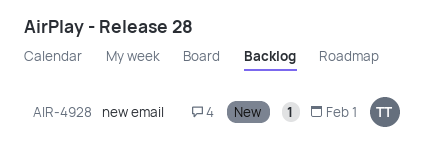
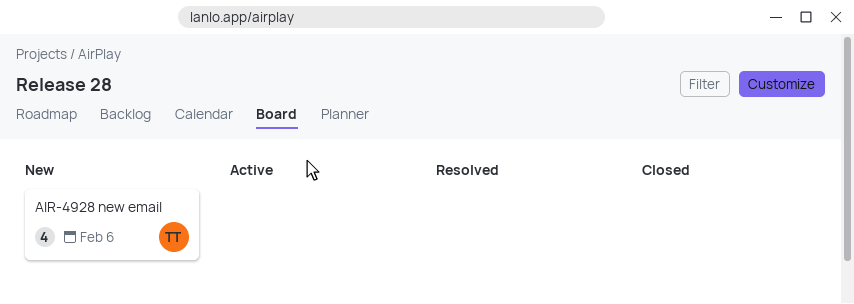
AIR-4928, estimate: 1 -> 4
AIR-4928, due: Feb 1 -> Feb 6

